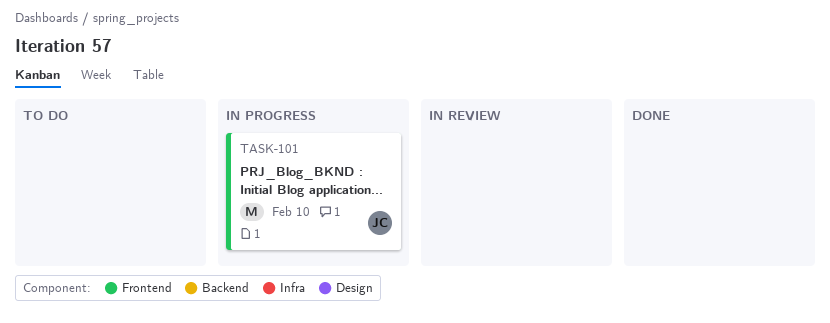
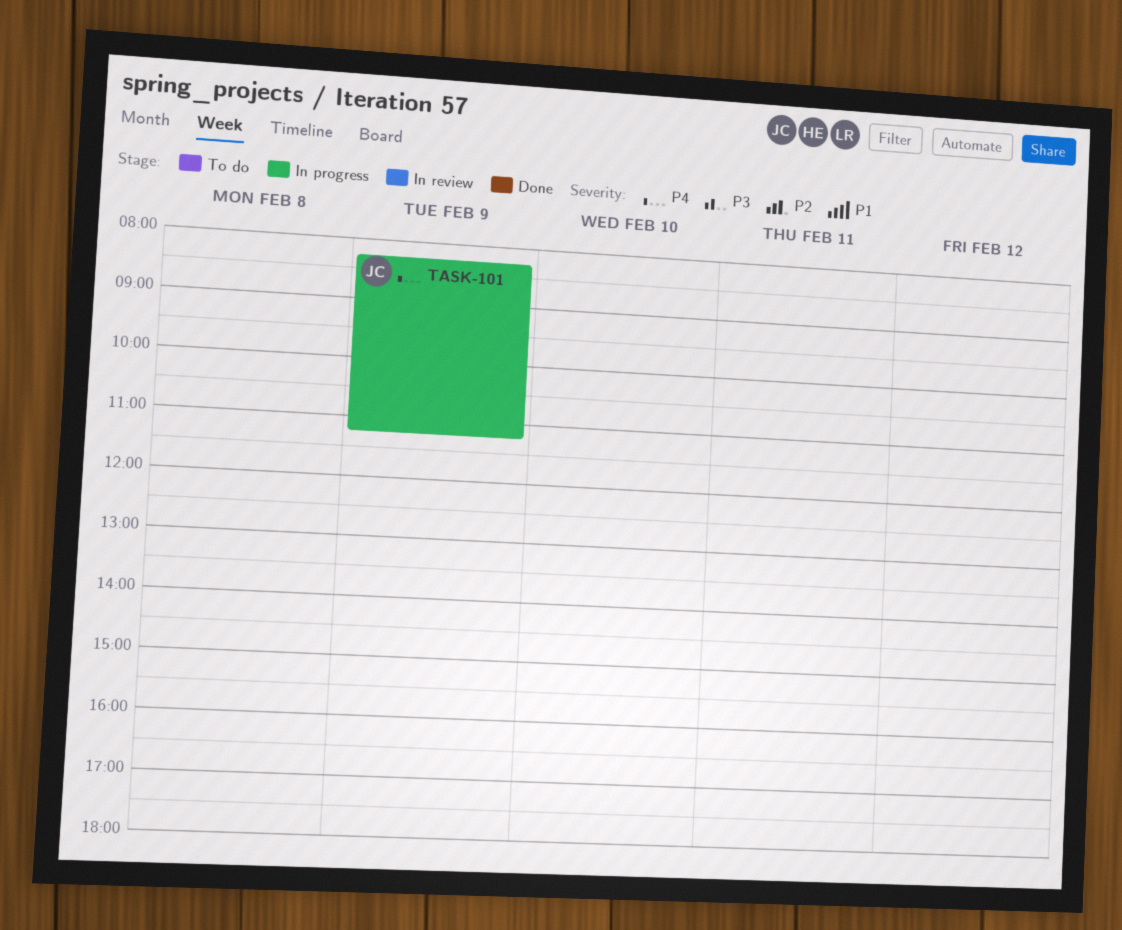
TASK-101, day: Feb 10 -> Feb 9

